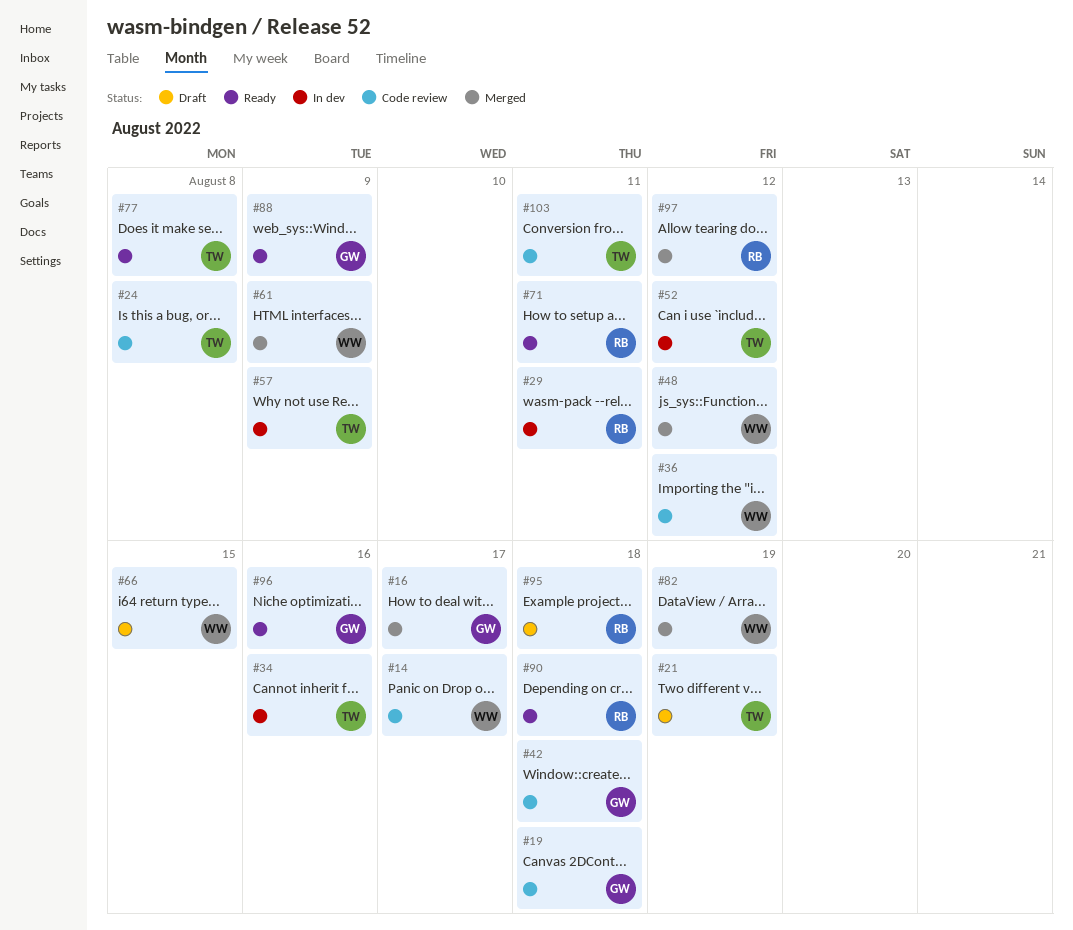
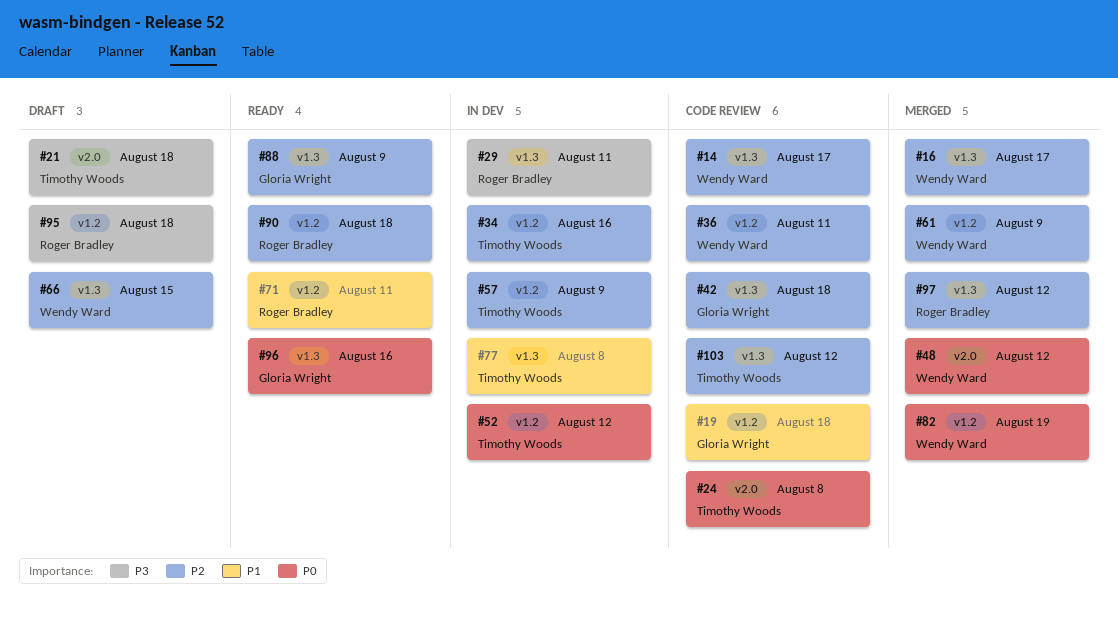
#16, owner: Gloria Wright -> Wendy Ward
#21, due: Aug 19 -> Aug 18
#36, due: Aug 12 -> Aug 11
#77, status: Ready -> In dev
#103, due: Aug 11 -> Aug 12

